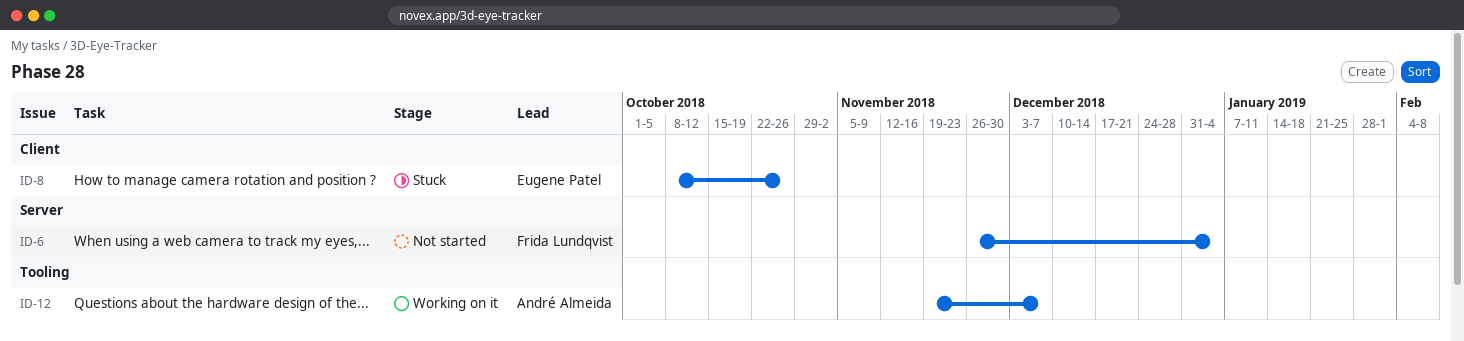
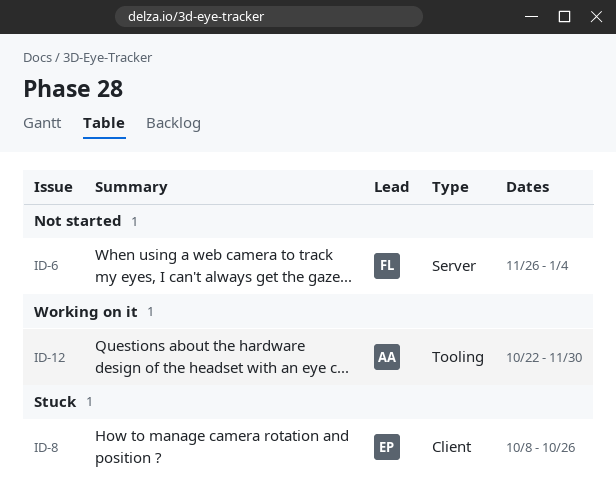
ID-12, start: Nov 19 -> Oct 22
ID-12, due: Dec 7 -> Nov 30

